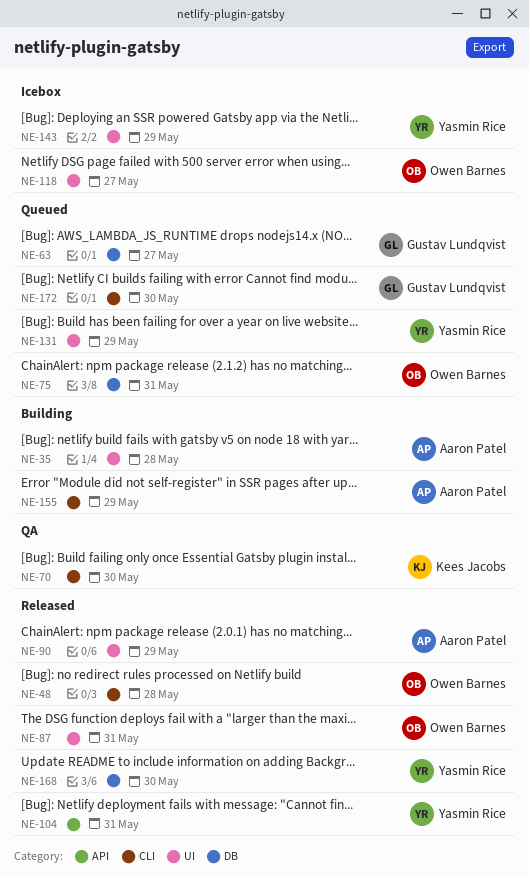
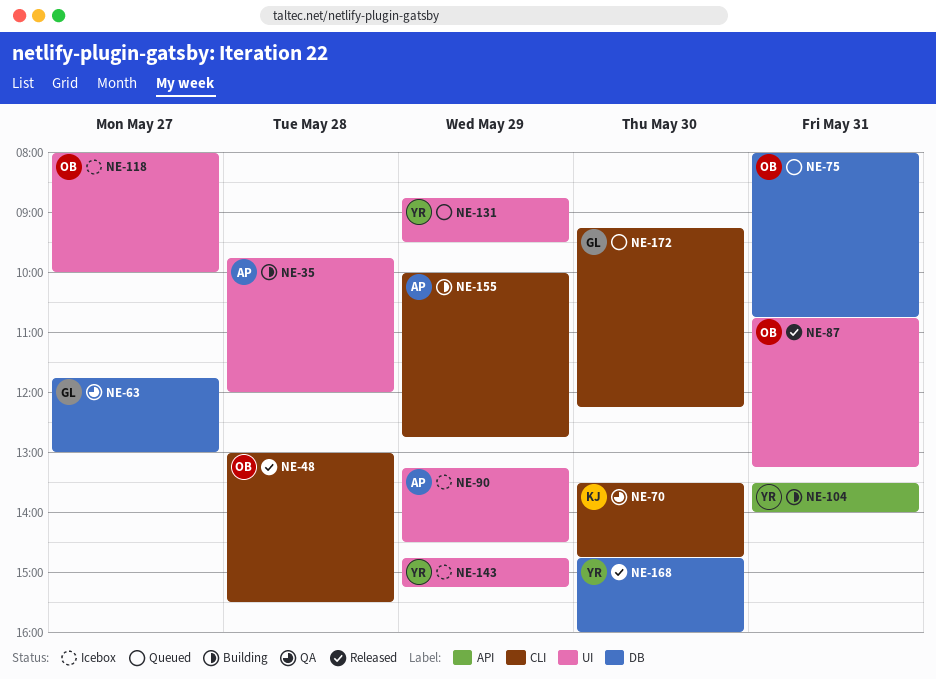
NE-63, status: Queued -> QA
NE-90, status: Released -> Icebox
NE-104, status: Released -> Building

